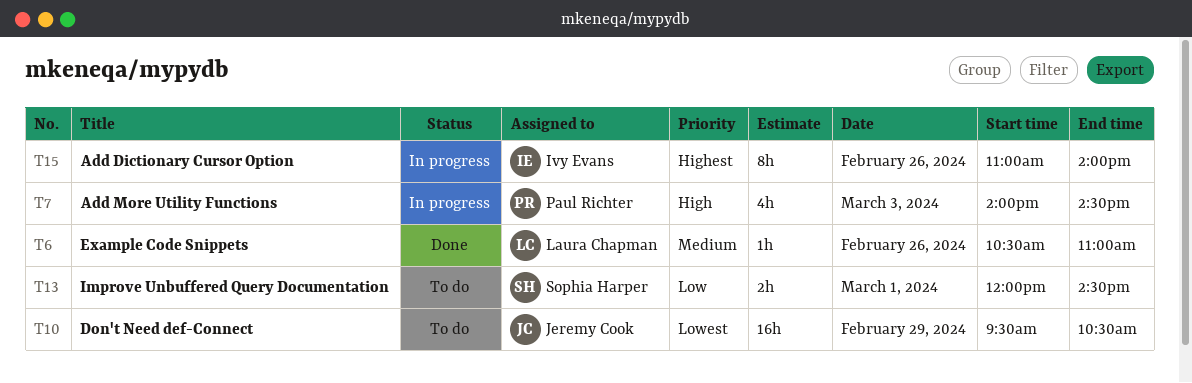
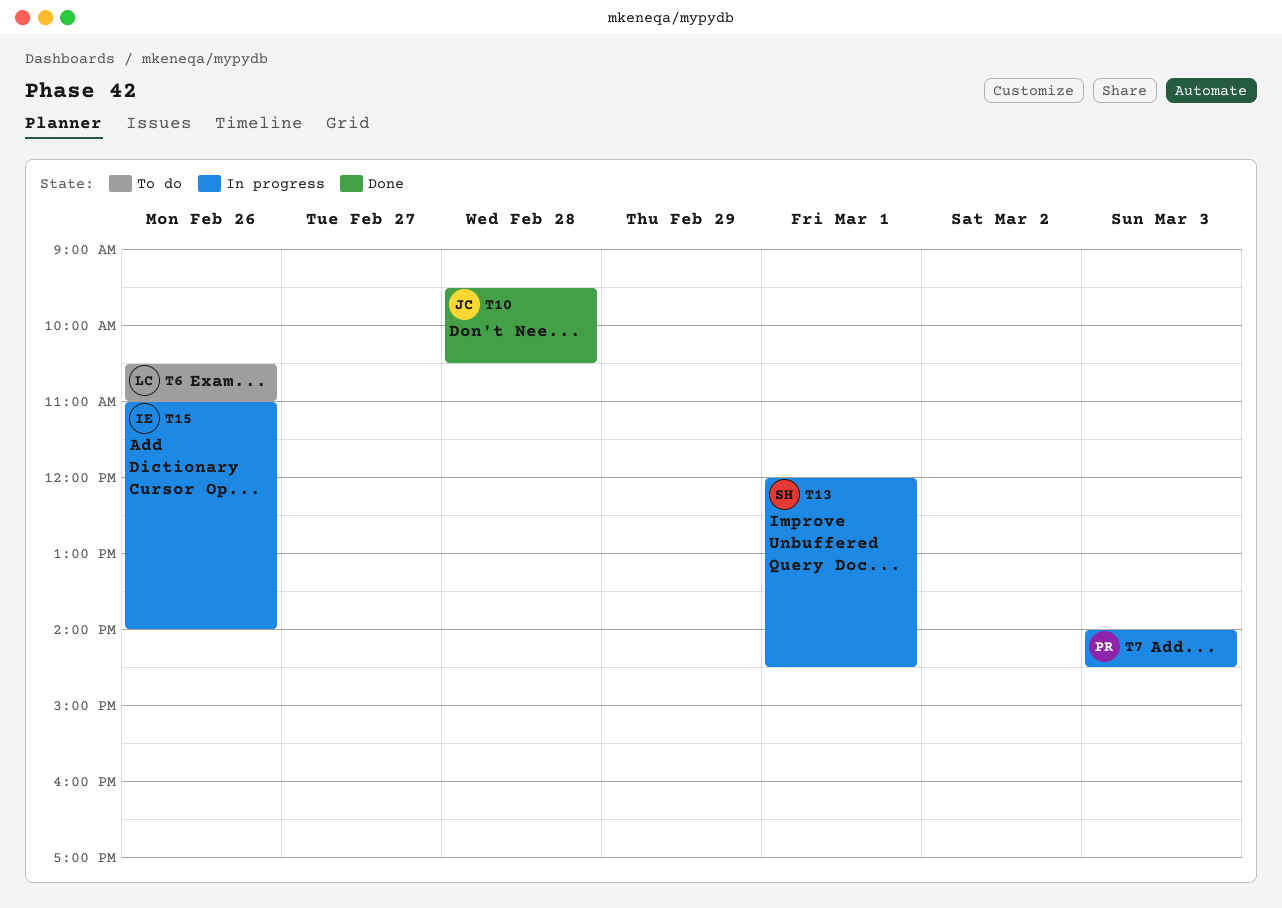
T6, status: Done -> To do
T10, status: To do -> Done
T10, day: Feb 29 -> Feb 28
T13, status: To do -> In progress

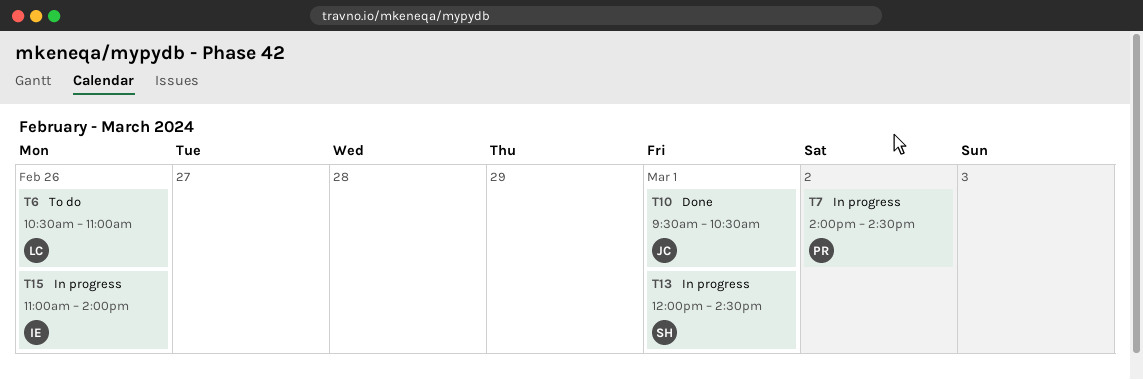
T7, day: Mar 3 -> Mar 2
T10, day: Feb 28 -> Mar 1

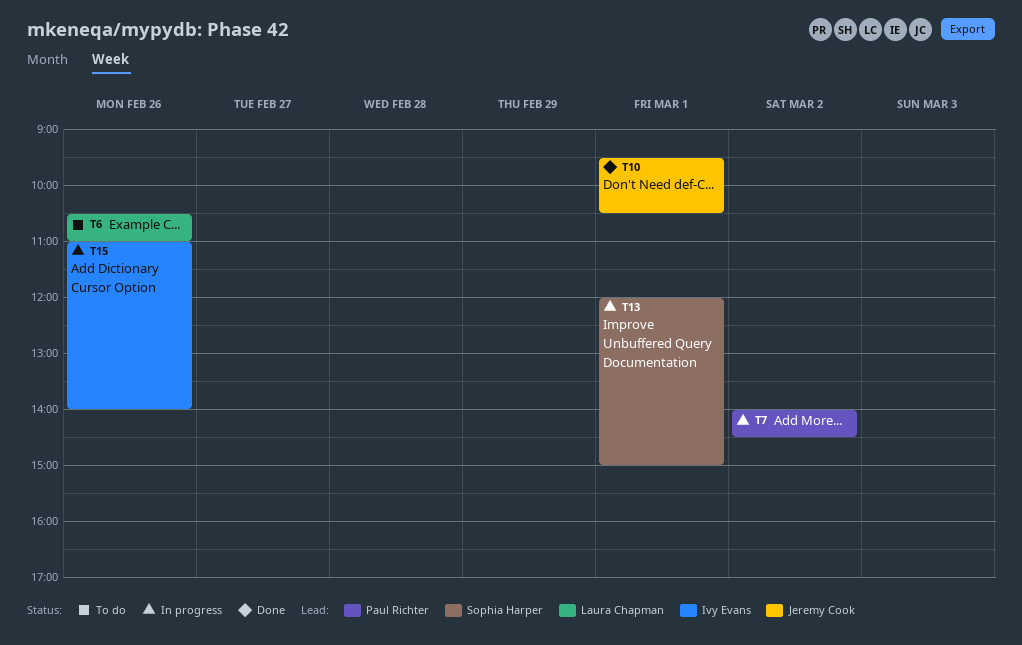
T13, ends: 14:30 -> 15:00

